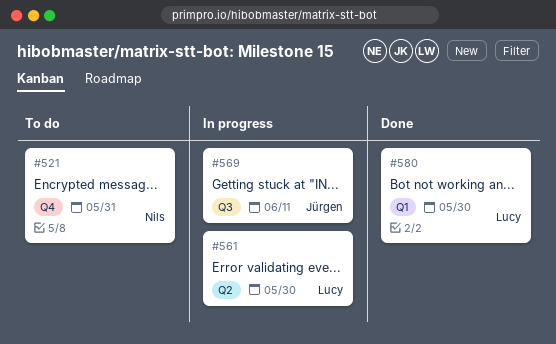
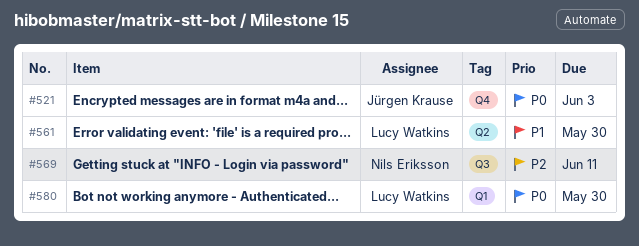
#521, owner: Nils Eriksson -> Jürgen Krause
#521, due: May 31 -> Jun 3
#569, owner: Jürgen Krause -> Nils Eriksson

